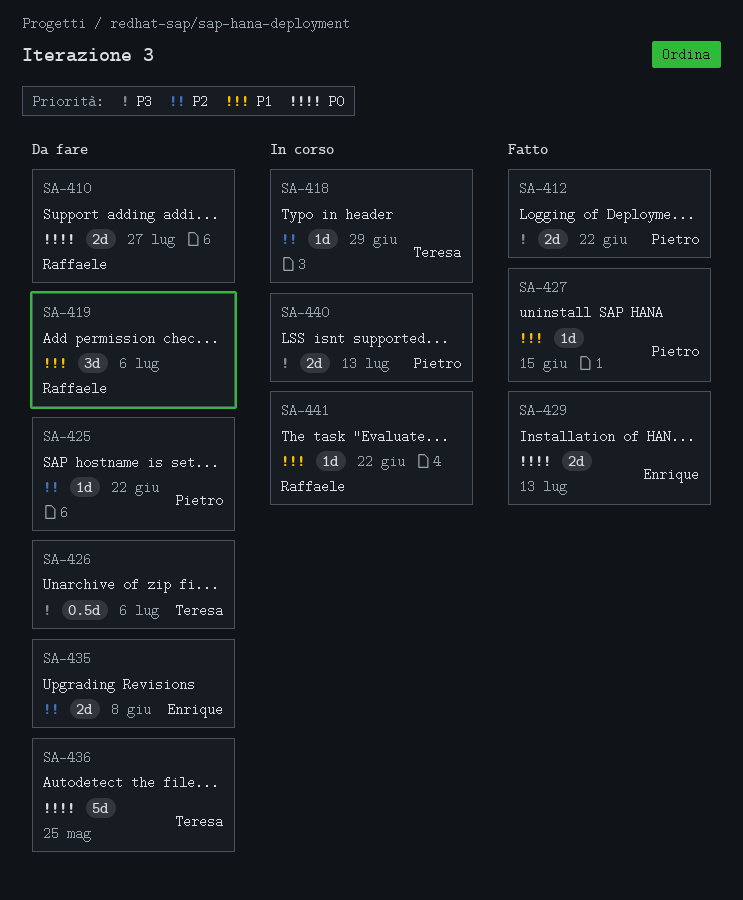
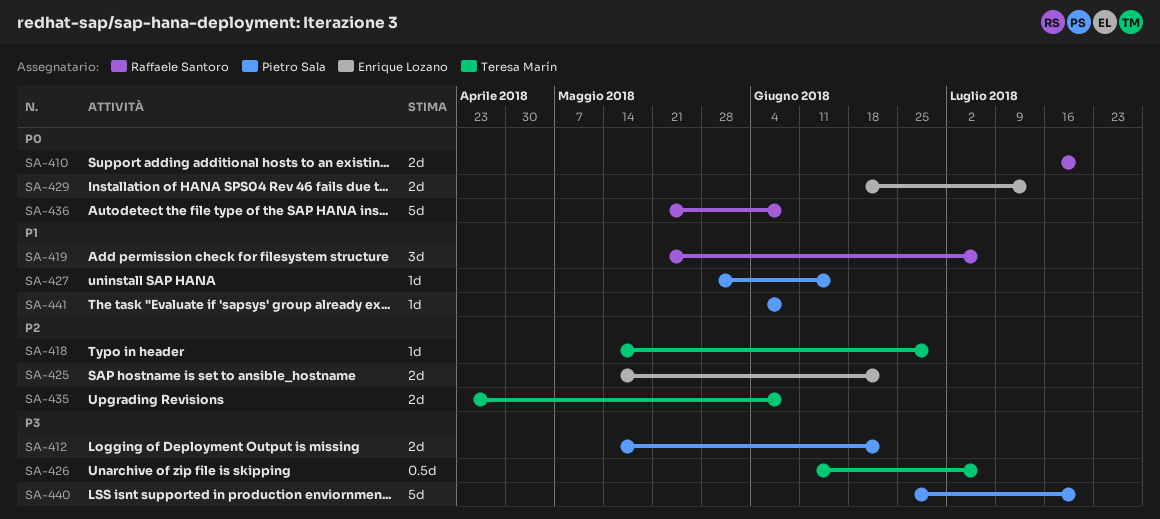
SA-410, due: Jul 27 -> Jul 20
SA-425, owner: Pietro Sala -> Enrique Lozano
SA-425, estimate: 1d -> 2d
SA-435, owner: Enrique Lozano -> Teresa Marín
SA-436, owner: Teresa Marín -> Raffaele Santoro
SA-436, due: May 25 -> Jun 8
SA-440, estimate: 2d -> 5d
SA-440, due: Jul 13 -> Jul 20
SA-441, owner: Raffaele Santoro -> Pietro Sala
SA-441, due: Jun 22 -> Jun 8

